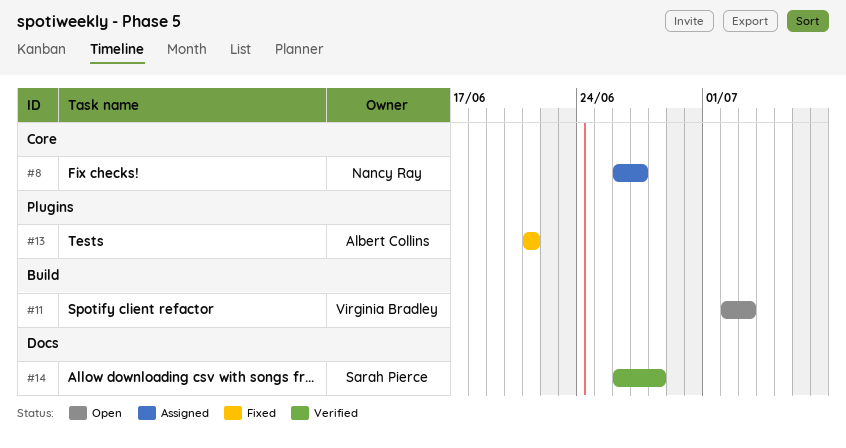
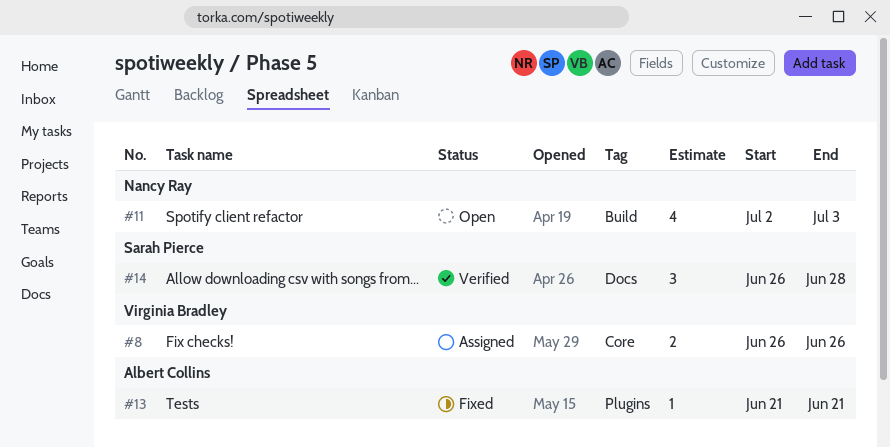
#8, owner: Nancy Ray -> Virginia Bradley
#8, due: Jun 27 -> Jun 26
#11, owner: Virginia Bradley -> Nancy Ray

